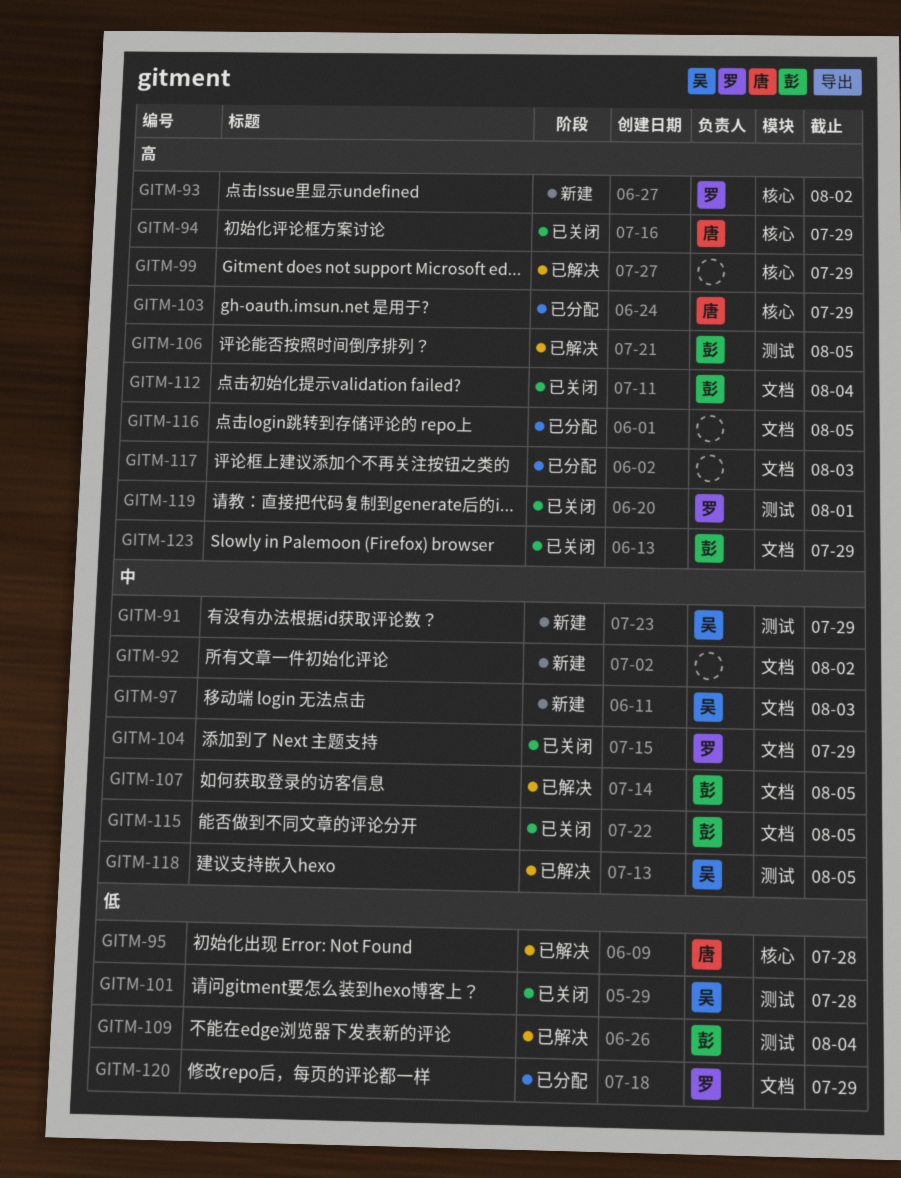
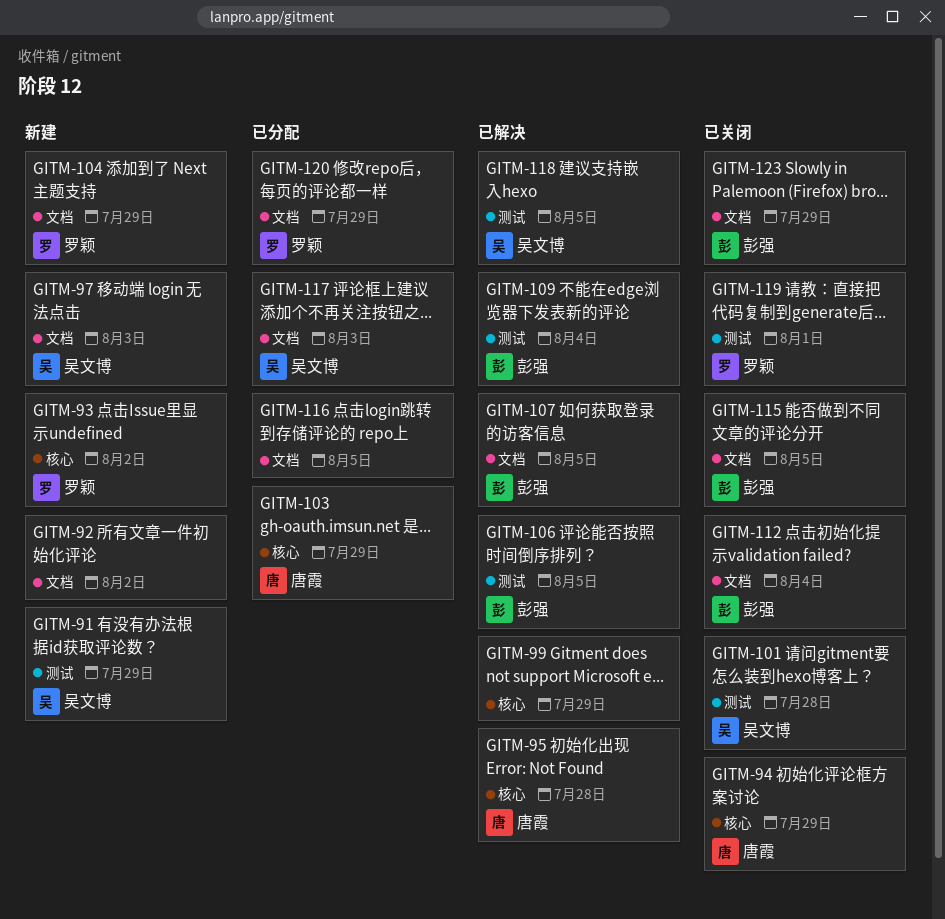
GITM-104, status: 已关闭 -> 新建
GITM-117, owner: none -> 吴文博

